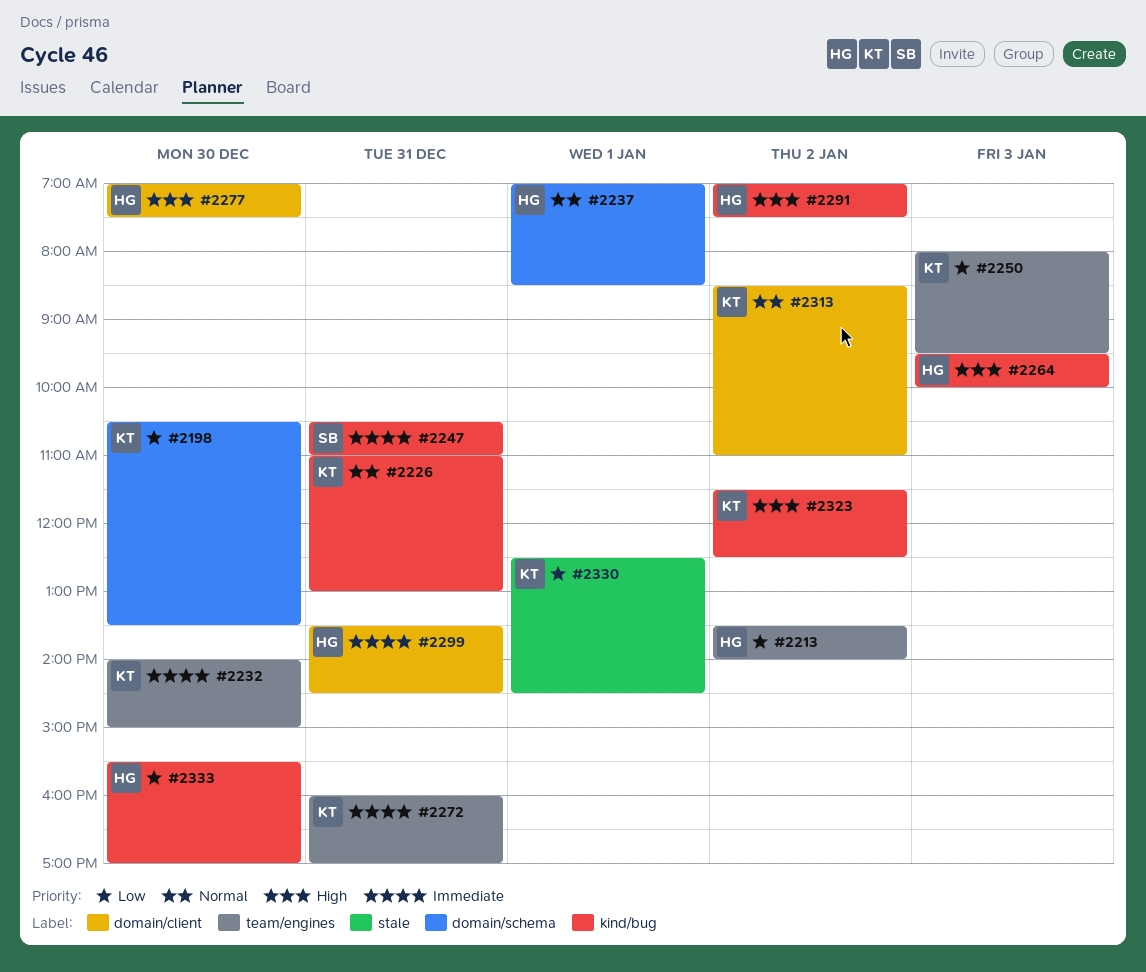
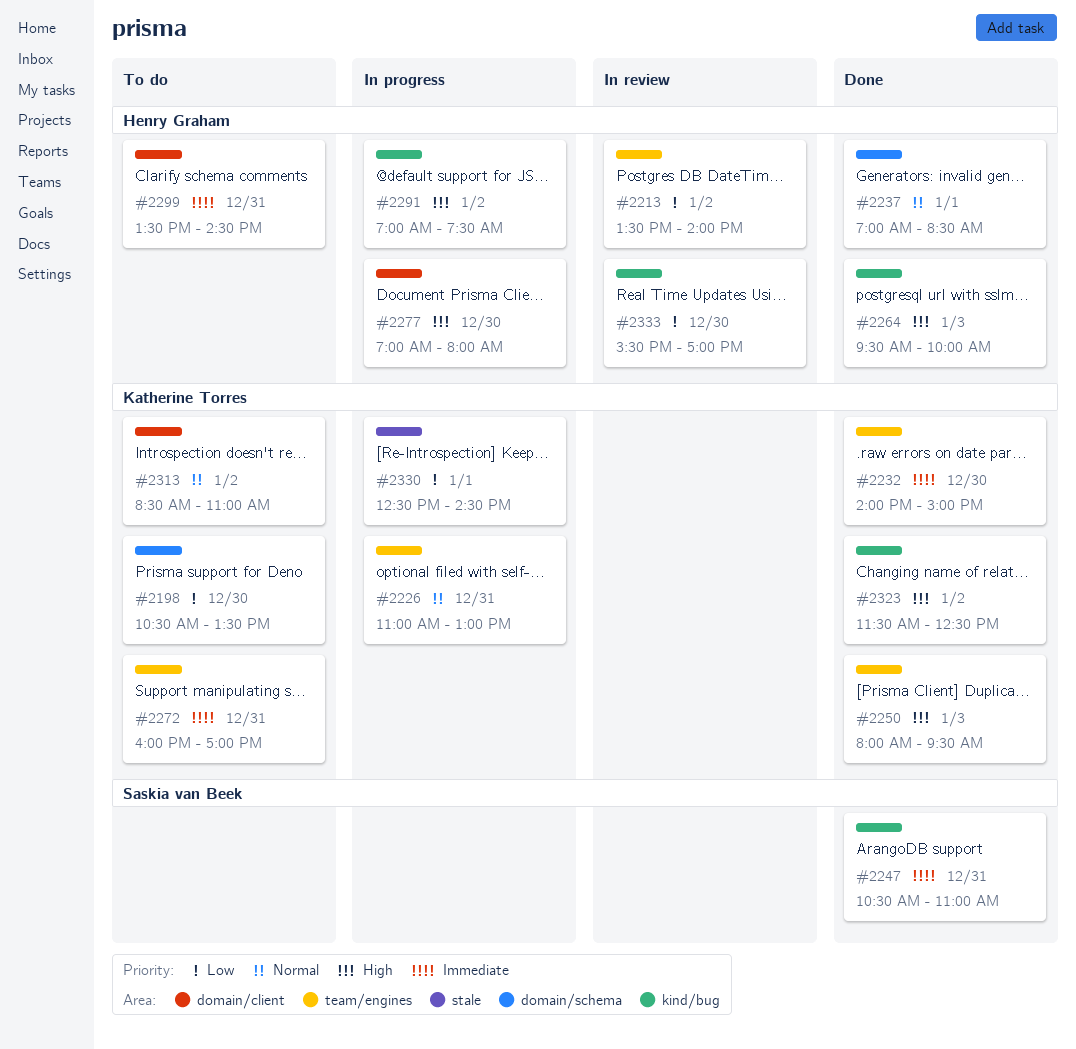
#2226, label: kind/bug -> team/engines
#2250, priority: Low -> High
#2277, ends: 07:30 -> 08:00

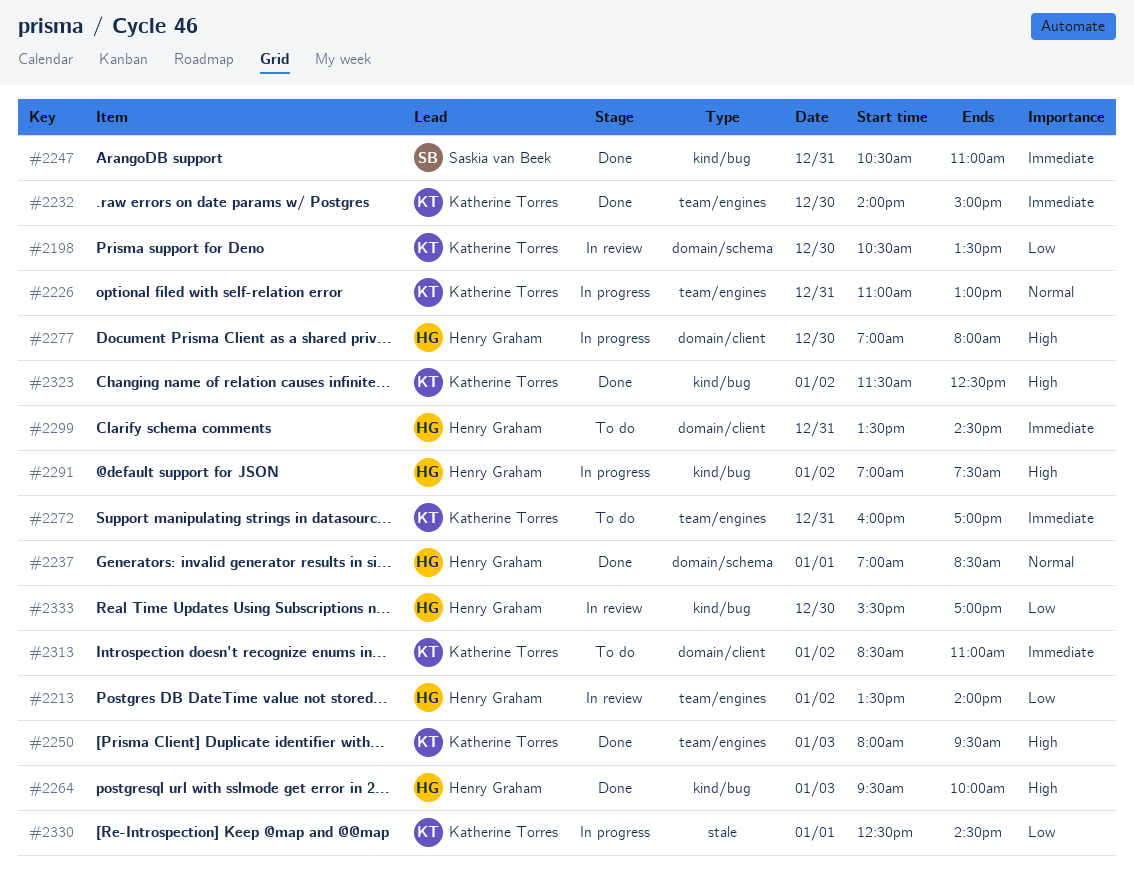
#2198, status: To do -> In review
#2313, priority: Normal -> Immediate

